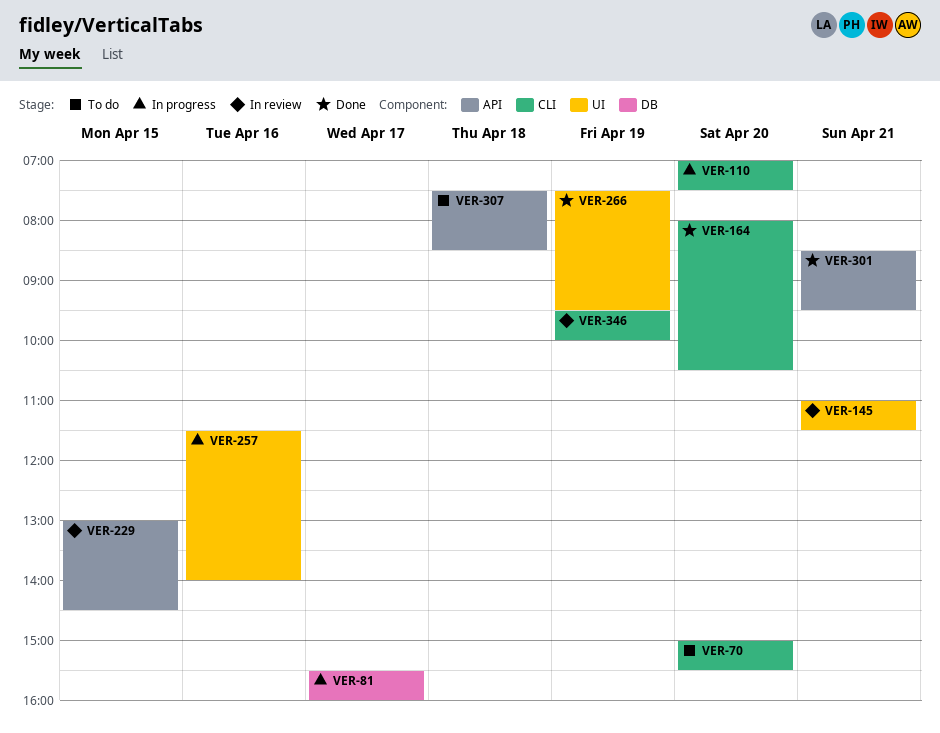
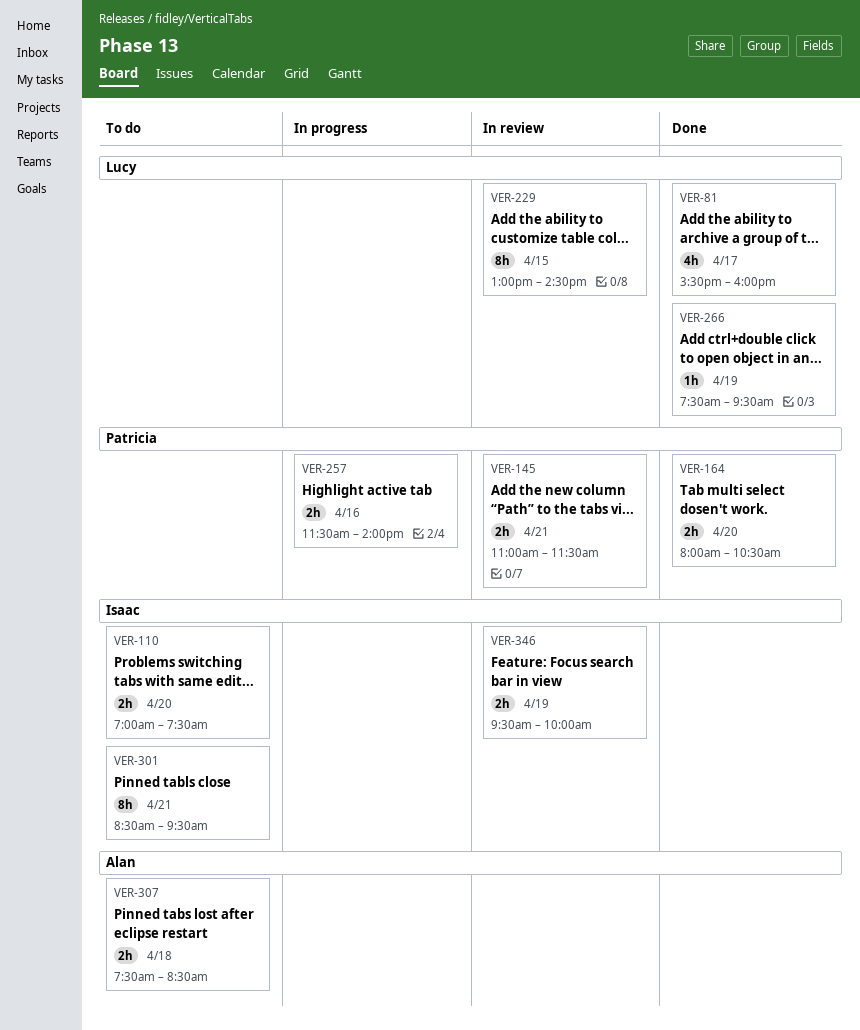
VER-70: present -> none
VER-81, status: In progress -> Done
VER-110, status: In progress -> To do
VER-301, status: Done -> To do

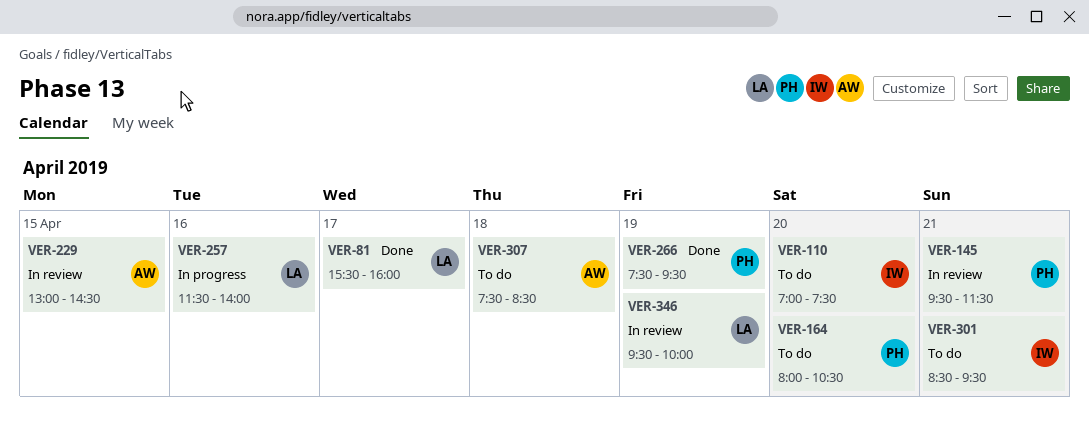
VER-145, begins: 11:00 -> 09:30
VER-164, status: Done -> To do
VER-229, owner: Lucy -> Alan
VER-257, owner: Patricia -> Lucy
VER-266, owner: Lucy -> Patricia
VER-346, owner: Isaac -> Lucy

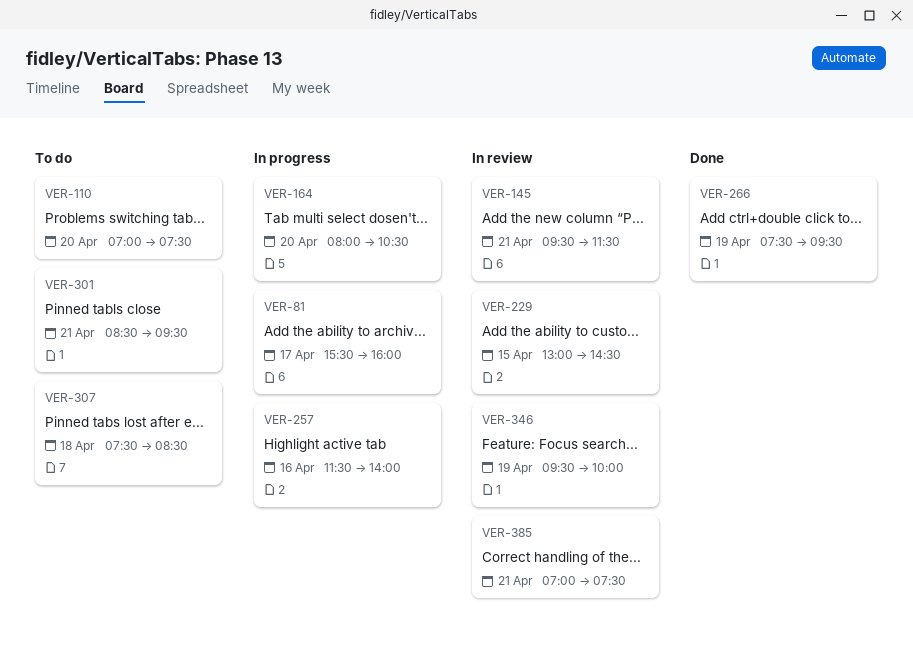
VER-81, status: Done -> In progress
VER-164, status: To do -> In progress
VER-385: none -> present

